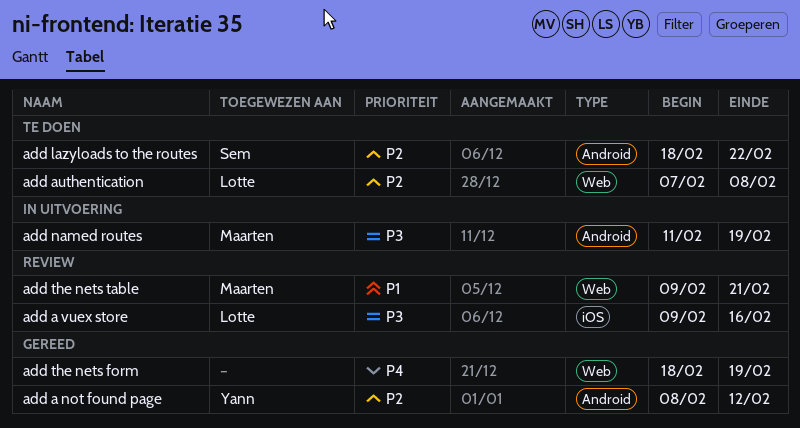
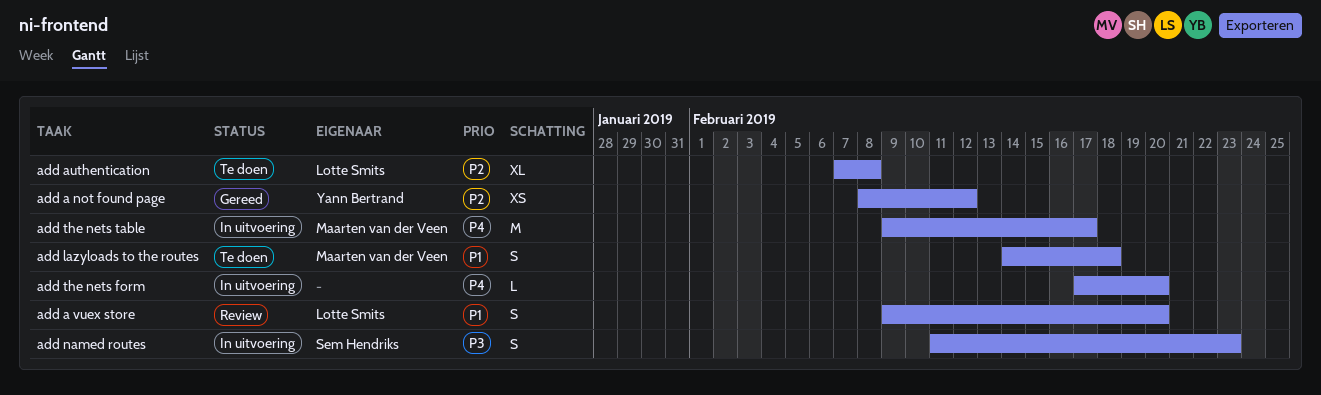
add a vuex store, priority: P3 -> P1
add a vuex store, due: Feb 16 -> Feb 20
add lazyloads to the routes, owner: Sem Hendriks -> Maarten van der Veen
add lazyloads to the routes, priority: P2 -> P1
add lazyloads to the routes, start: Feb 18 -> Feb 14
add lazyloads to the routes, due: Feb 22 -> Feb 18
add named routes, owner: Maarten van der Veen -> Sem Hendriks
add named routes, due: Feb 19 -> Feb 23
add the nets form, status: Gereed -> In uitvoering
add the nets form, start: Feb 18 -> Feb 17
add the nets form, due: Feb 19 -> Feb 20
add the nets table, status: Review -> In uitvoering
add the nets table, priority: P1 -> P4
add the nets table, due: Feb 21 -> Feb 17

